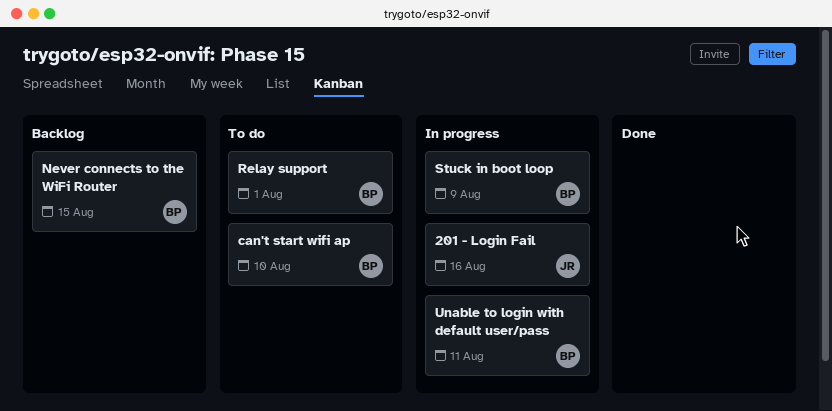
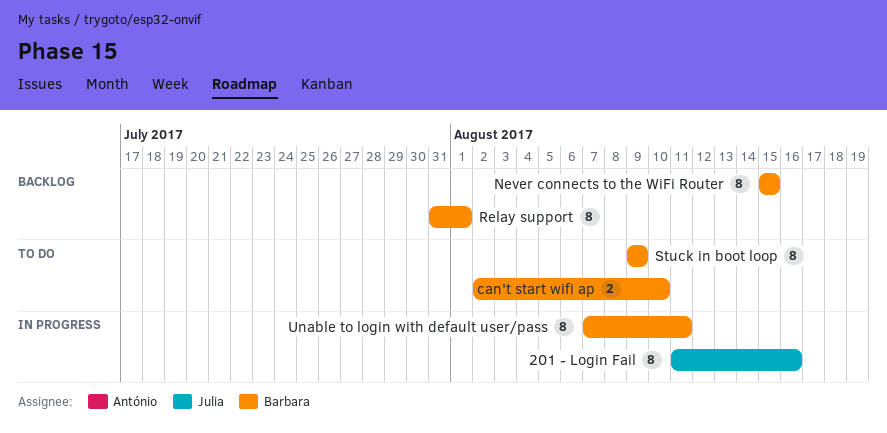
Relay support, status: To do -> Backlog
Stuck in boot loop, status: In progress -> To do

